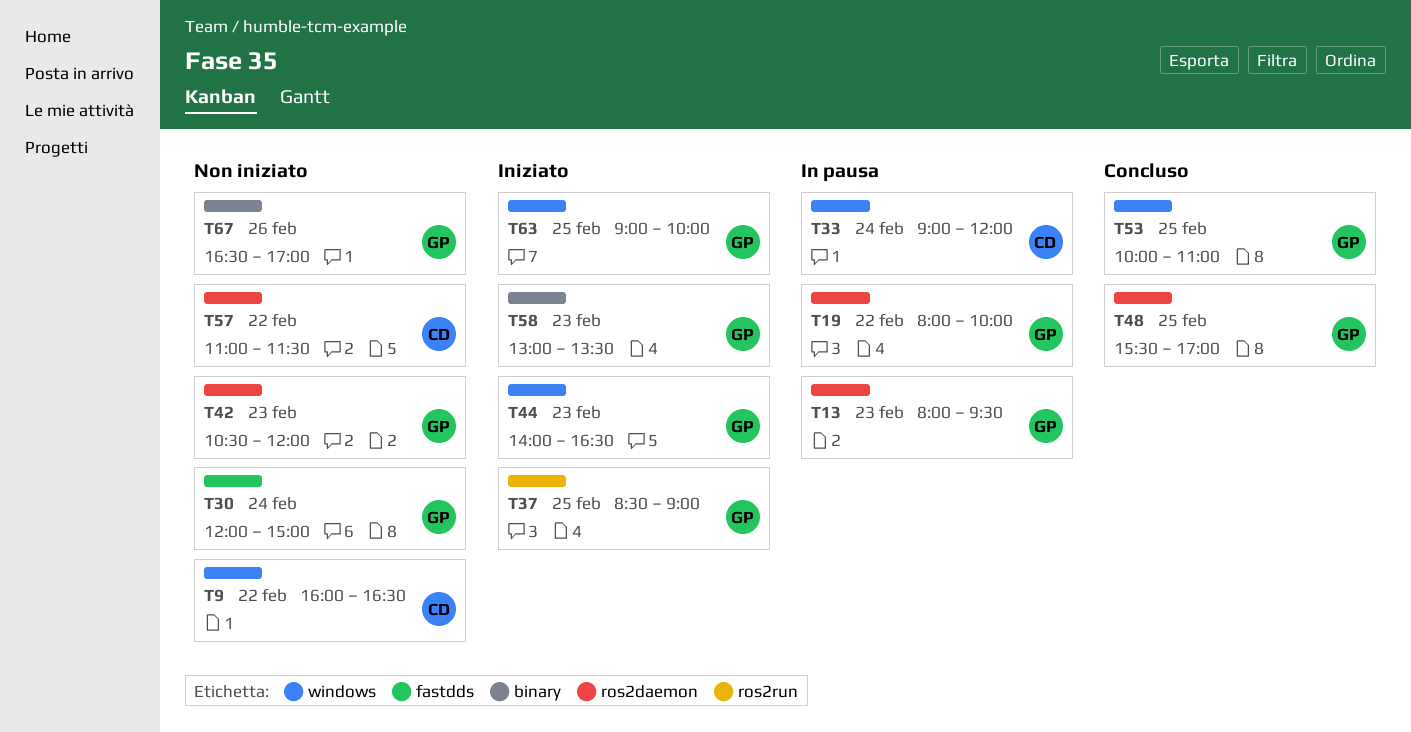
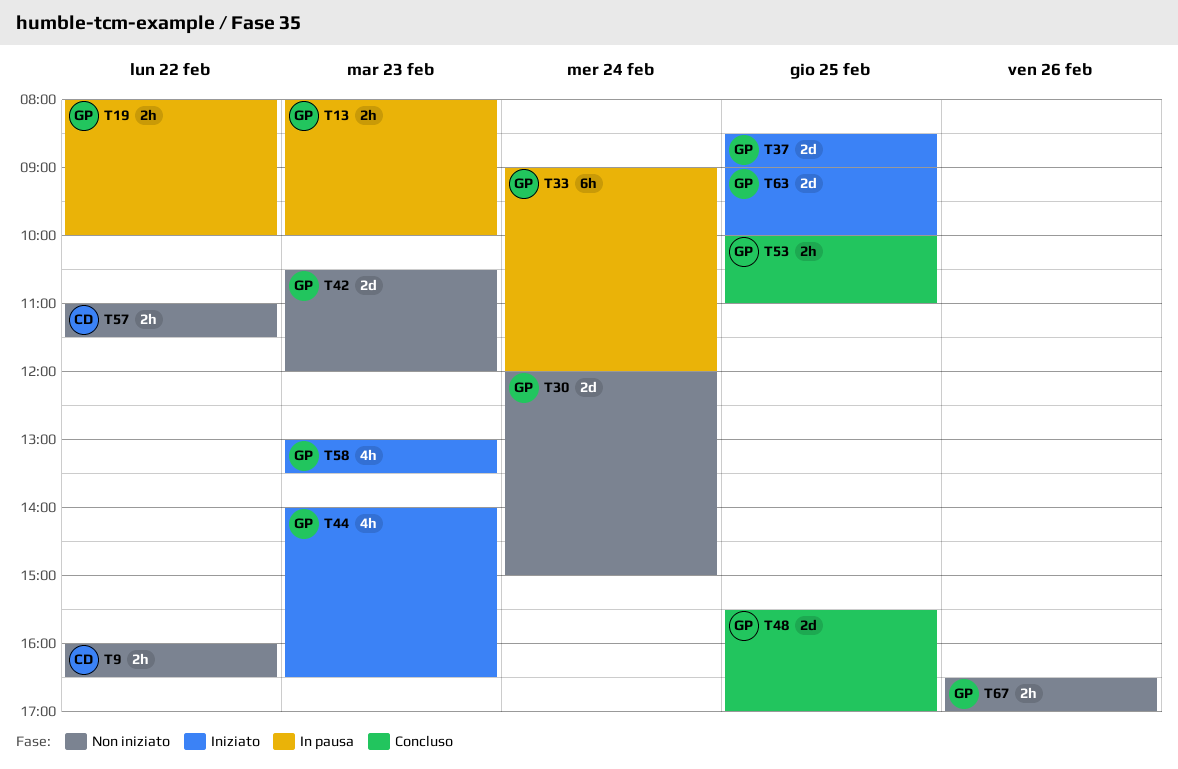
T13, ends: 09:30 -> 10:00
T33, owner: CD -> GP

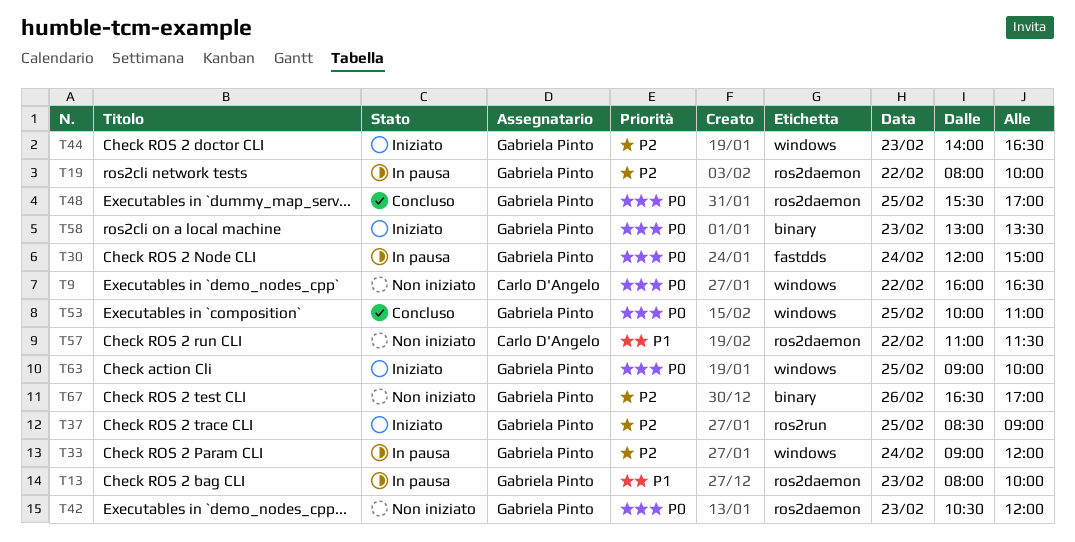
T30, status: Non iniziato -> In pausa

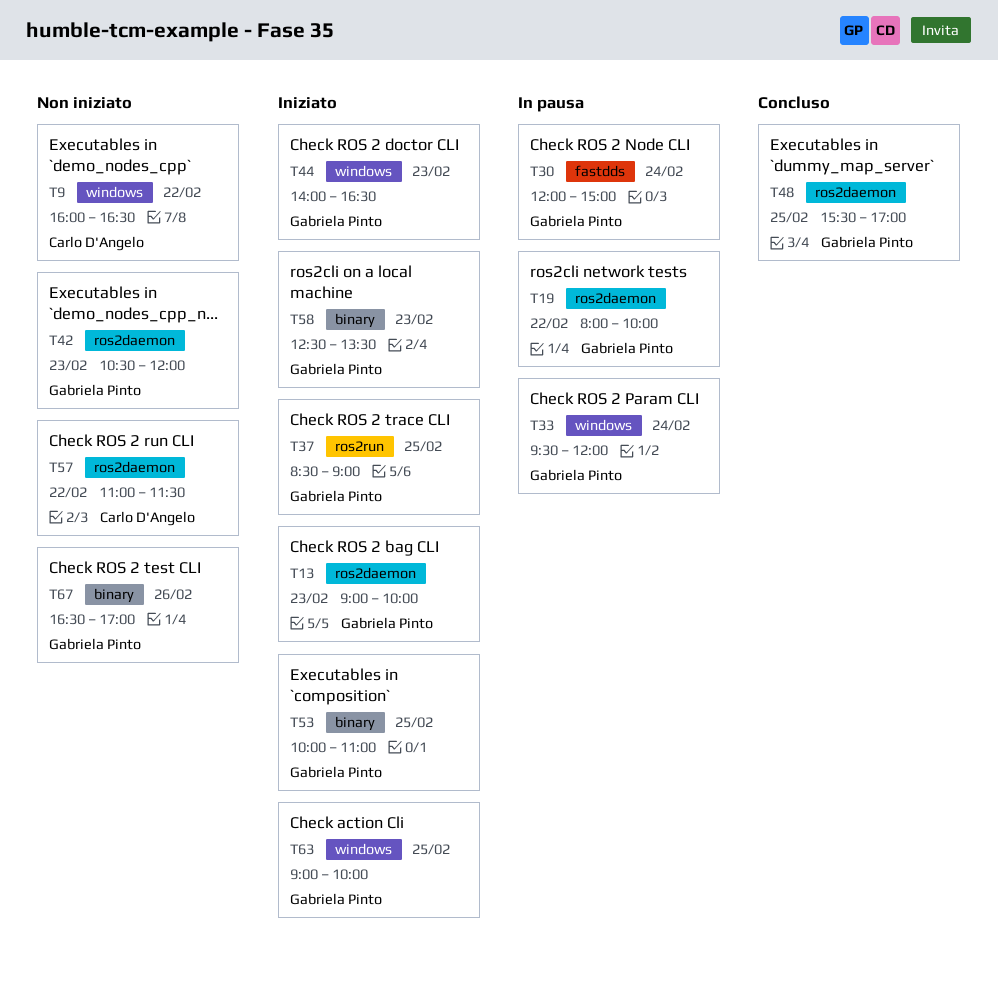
T13, status: In pausa -> Iniziato
T13, begins: 08:00 -> 09:00
T33, begins: 09:00 -> 09:30
T53, status: Concluso -> Iniziato
T53, label: windows -> binary
T58, begins: 13:00 -> 12:30

